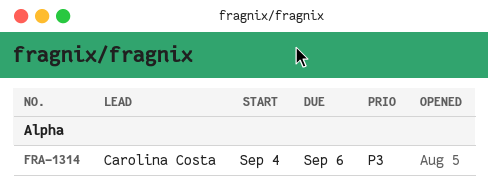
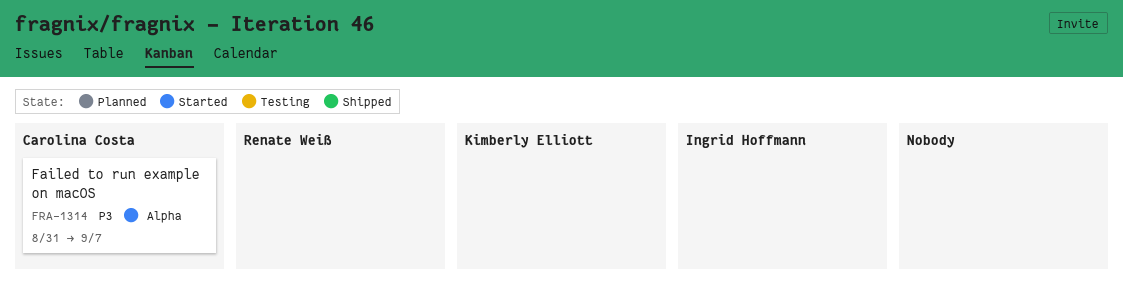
FRA-1314, start: Sep 4 -> Aug 31
FRA-1314, due: Sep 6 -> Sep 7

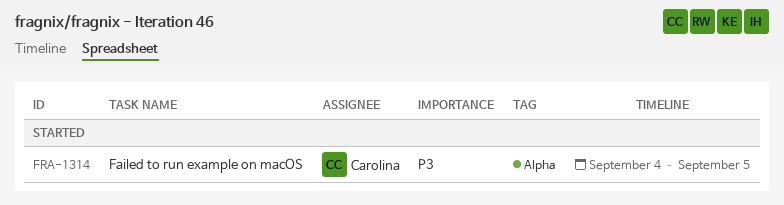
FRA-1314, start: Aug 31 -> Sep 4
FRA-1314, due: Sep 7 -> Sep 5

